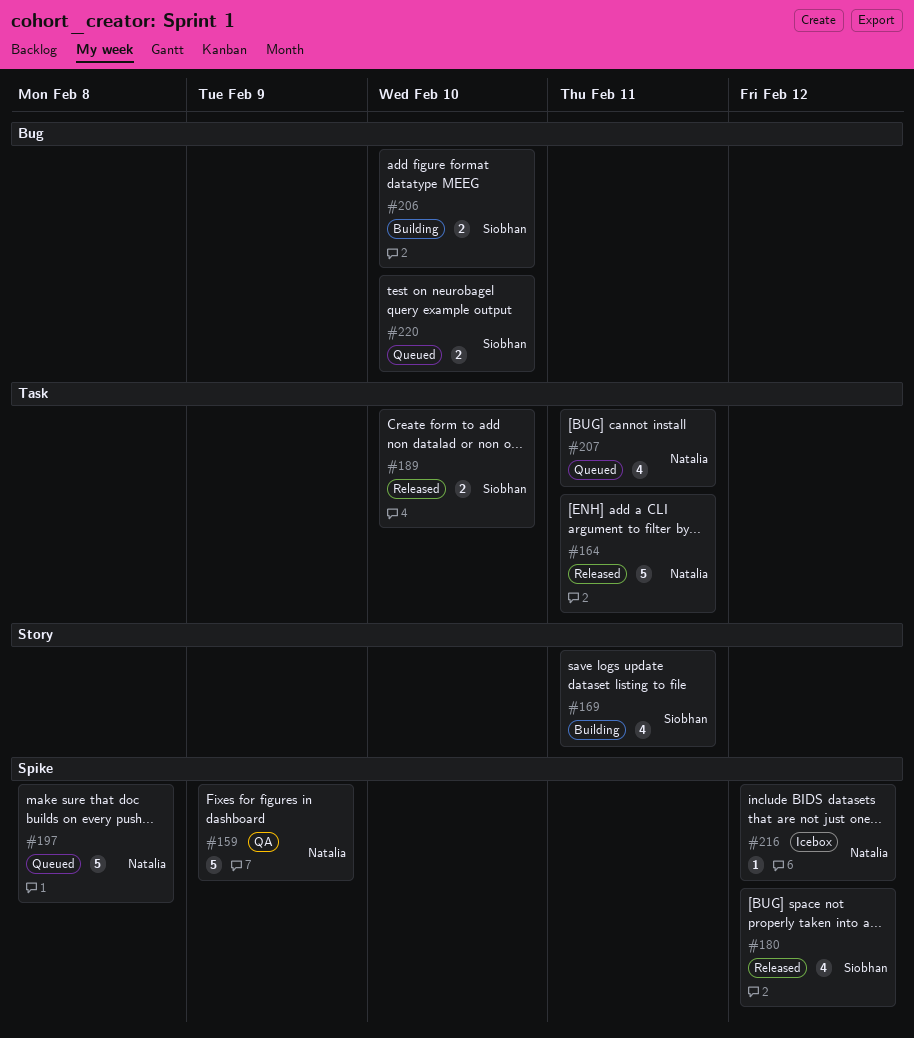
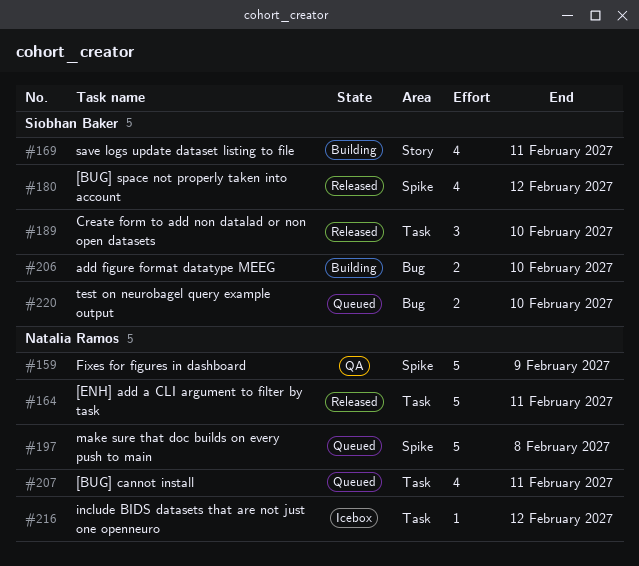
#189, estimate: 2 -> 3
#216, label: Spike -> Task

